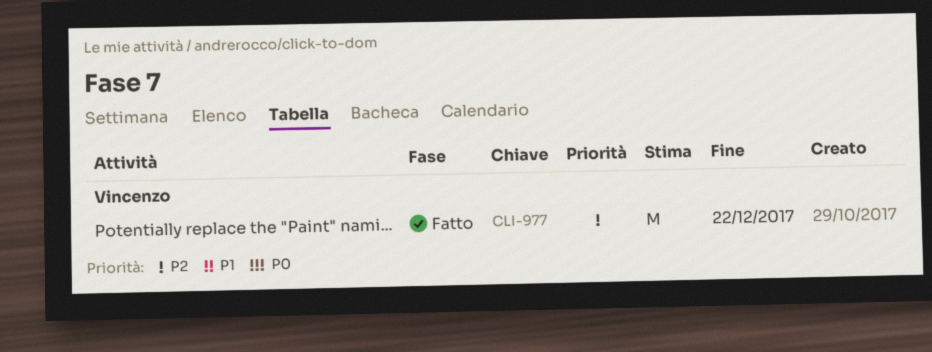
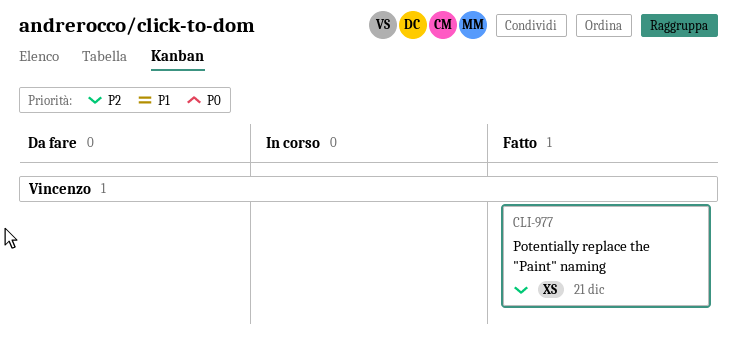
CLI-977, estimate: M -> XS
CLI-977, due: Dec 22 -> Dec 21

